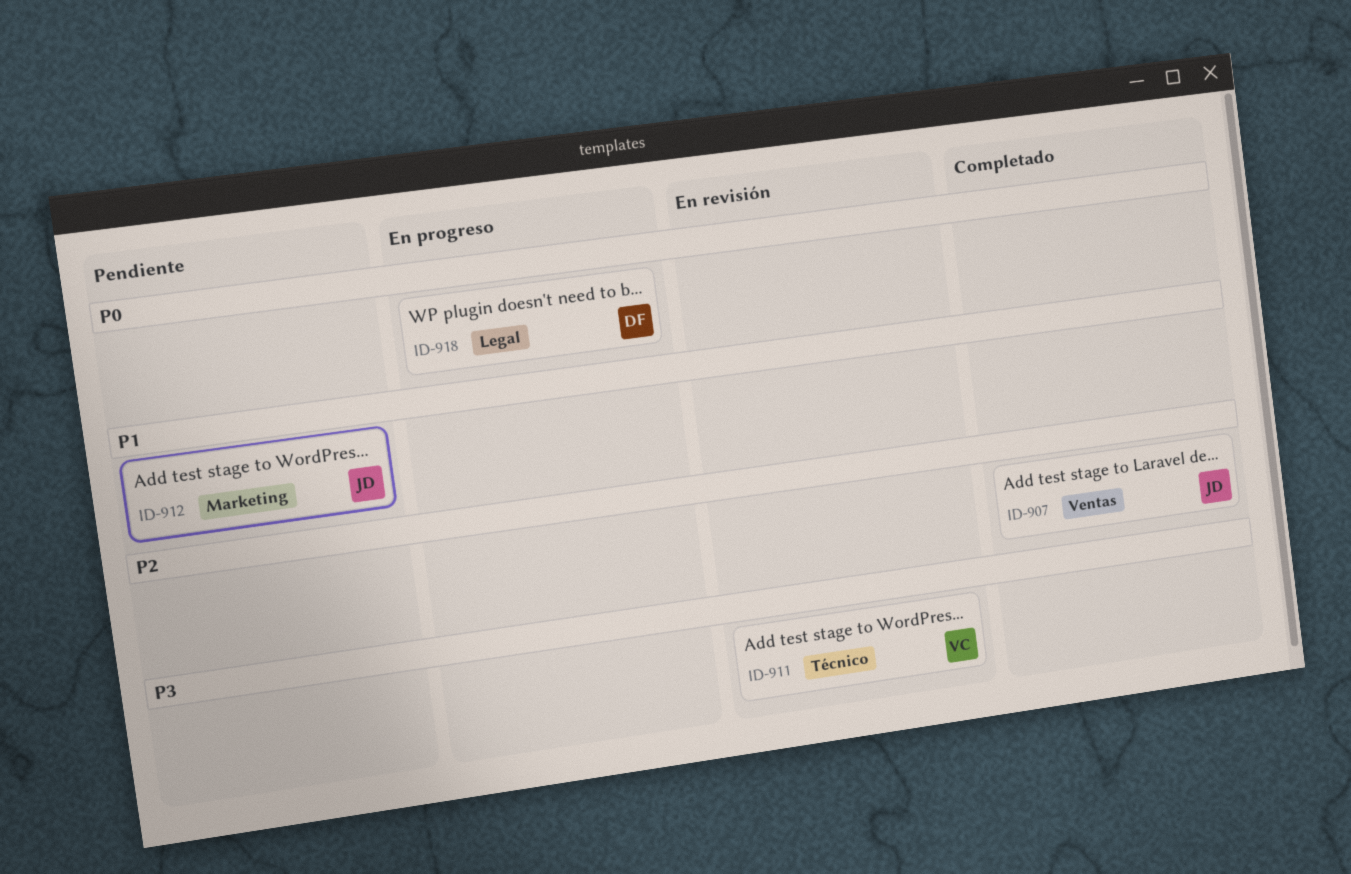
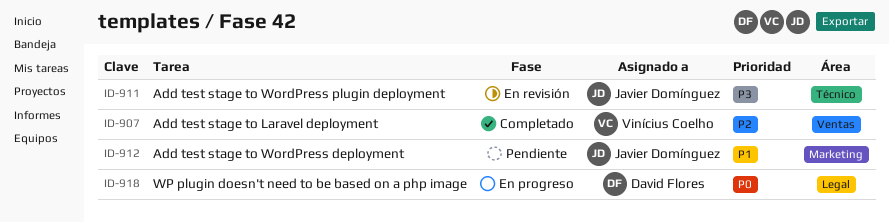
ID-907, owner: Javier Domínguez -> Vinícius Coelho
ID-911, owner: Vinícius Coelho -> Javier Domínguez

